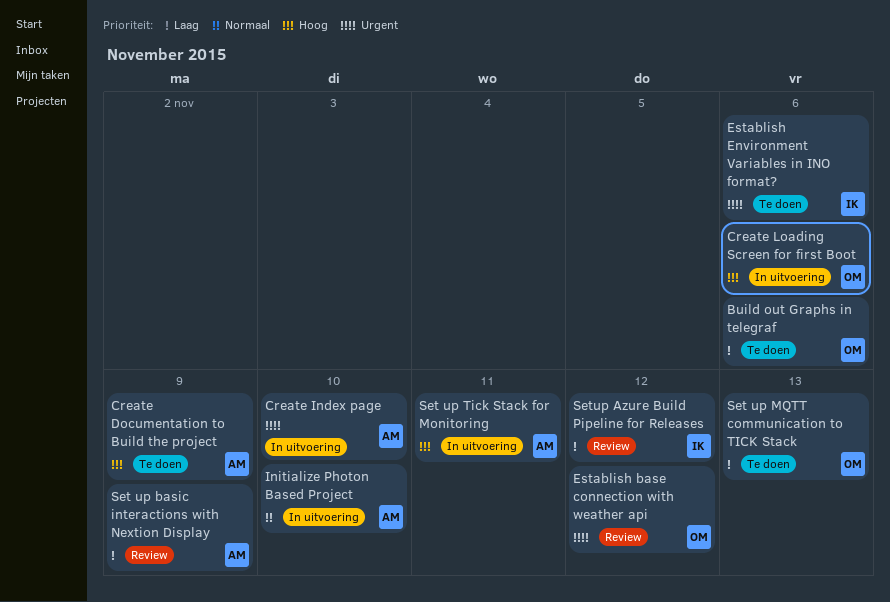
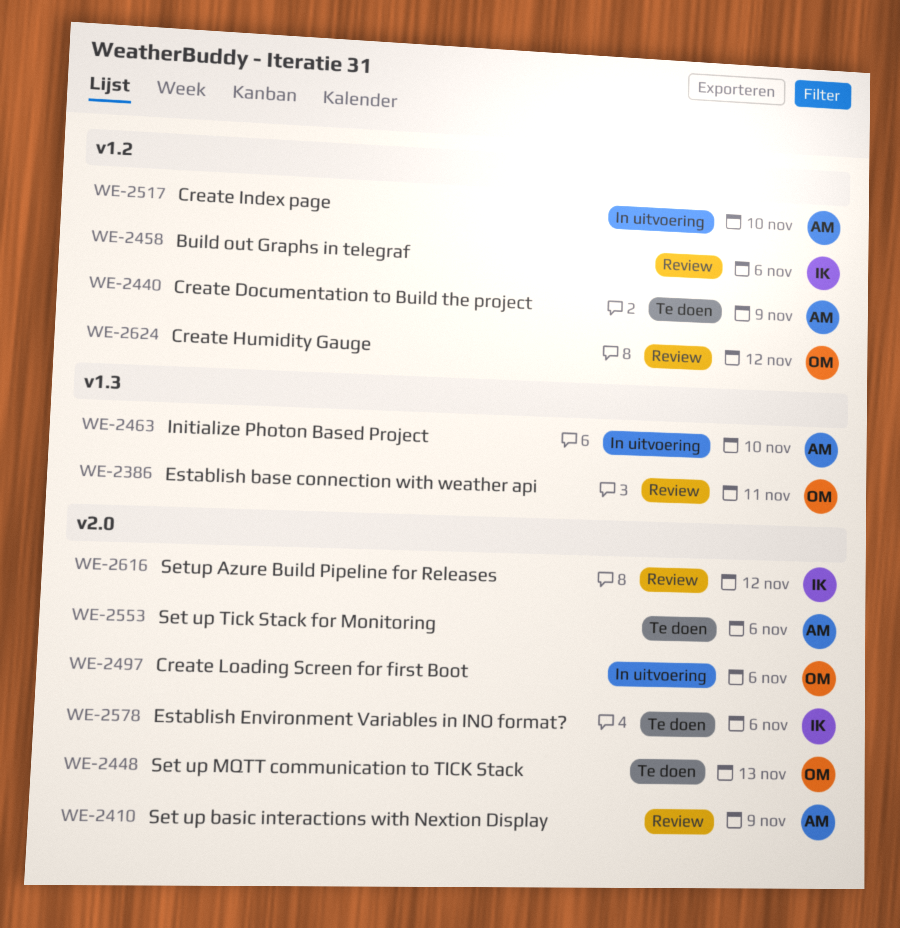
Build out Graphs in telegraf, status: Te doen -> Review
Build out Graphs in telegraf, owner: OM -> IK
Create Humidity Gauge: none -> present
Establish base connection with weather api, due: Nov 12 -> Nov 11
Set up Tick Stack for Monitoring, status: In uitvoering -> Te doen
Set up Tick Stack for Monitoring, due: Nov 11 -> Nov 6

